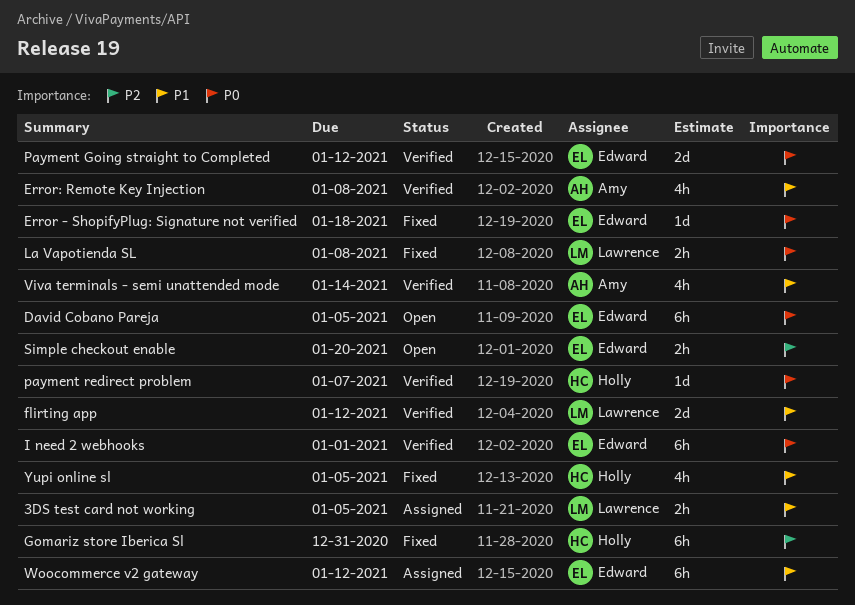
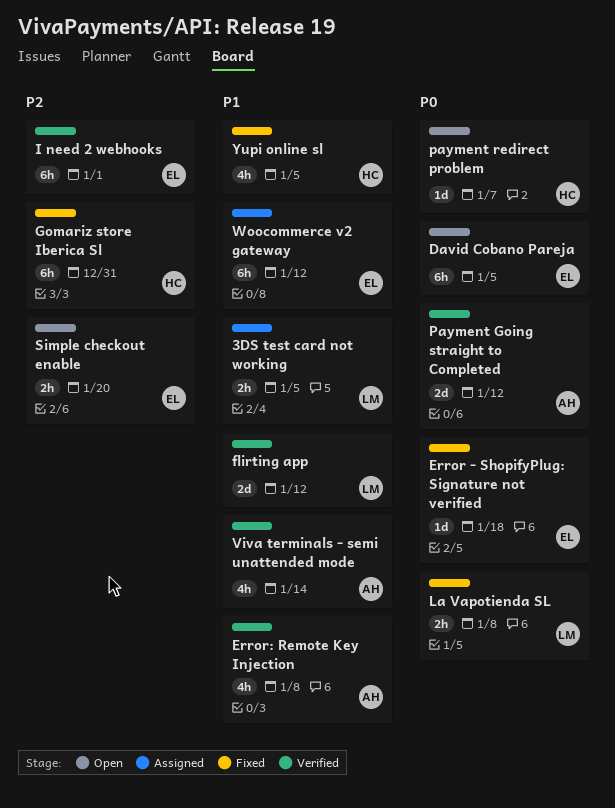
I need 2 webhooks, priority: P0 -> P2
Payment Going straight to Completed, owner: Edward -> Amy
payment redirect problem, status: Verified -> Open

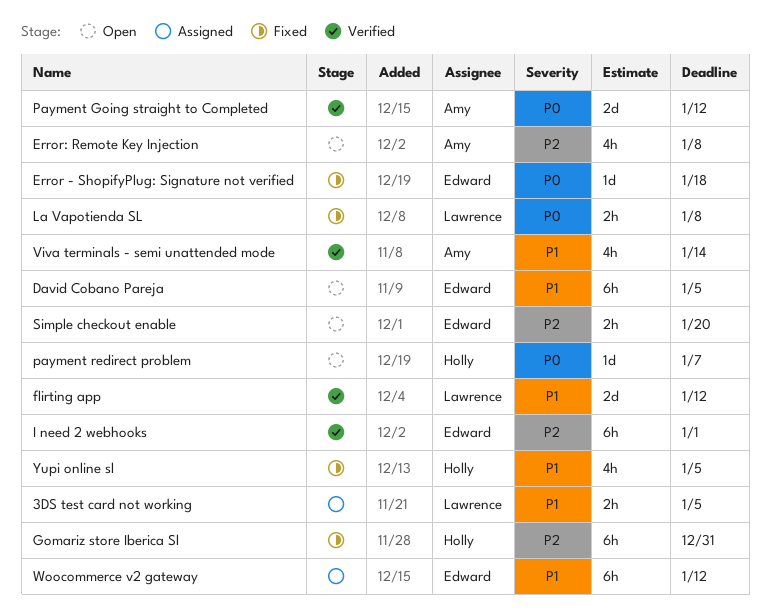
David Cobano Pareja, priority: P0 -> P1
Error: Remote Key Injection, status: Verified -> Open
Error: Remote Key Injection, priority: P1 -> P2

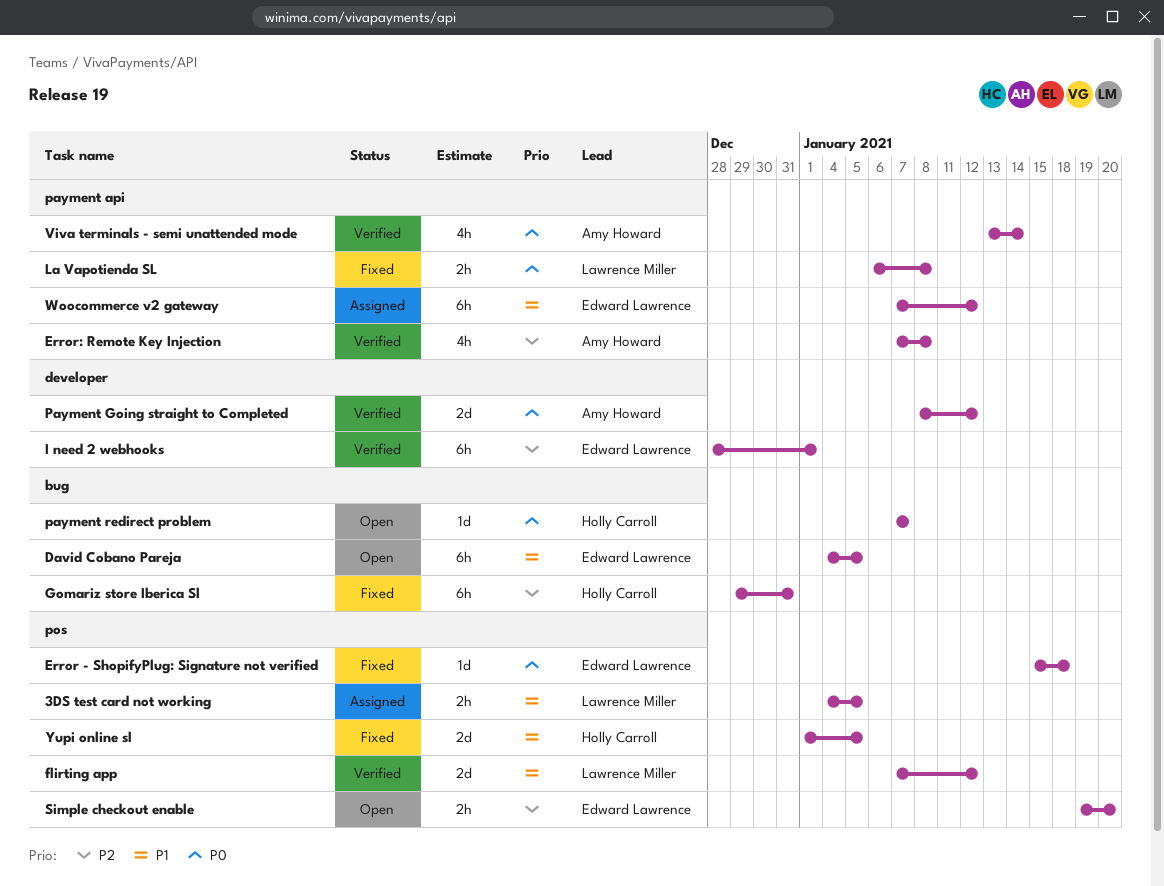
Error: Remote Key Injection, status: Open -> Verified
Viva terminals - semi unattended mode, priority: P1 -> P0
Yupi online sl, estimate: 4h -> 2d

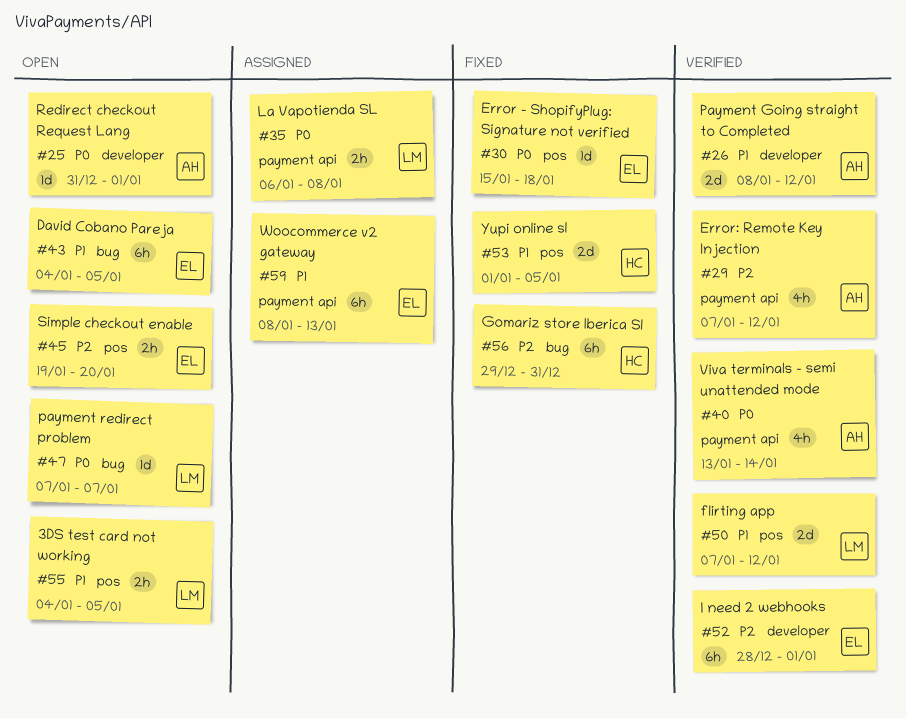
3DS test card not working, status: Assigned -> Open
Error: Remote Key Injection, due: Jan 8 -> Jan 12
La Vapotienda SL, status: Fixed -> Assigned
Payment Going straight to Completed, priority: P0 -> P1
payment redirect problem, owner: Holly Carroll -> Lawrence Miller
Redirect checkout Request Lang: none -> present
Woocommerce v2 gateway, start: Jan 7 -> Jan 8
Woocommerce v2 gateway, due: Jan 12 -> Jan 13

